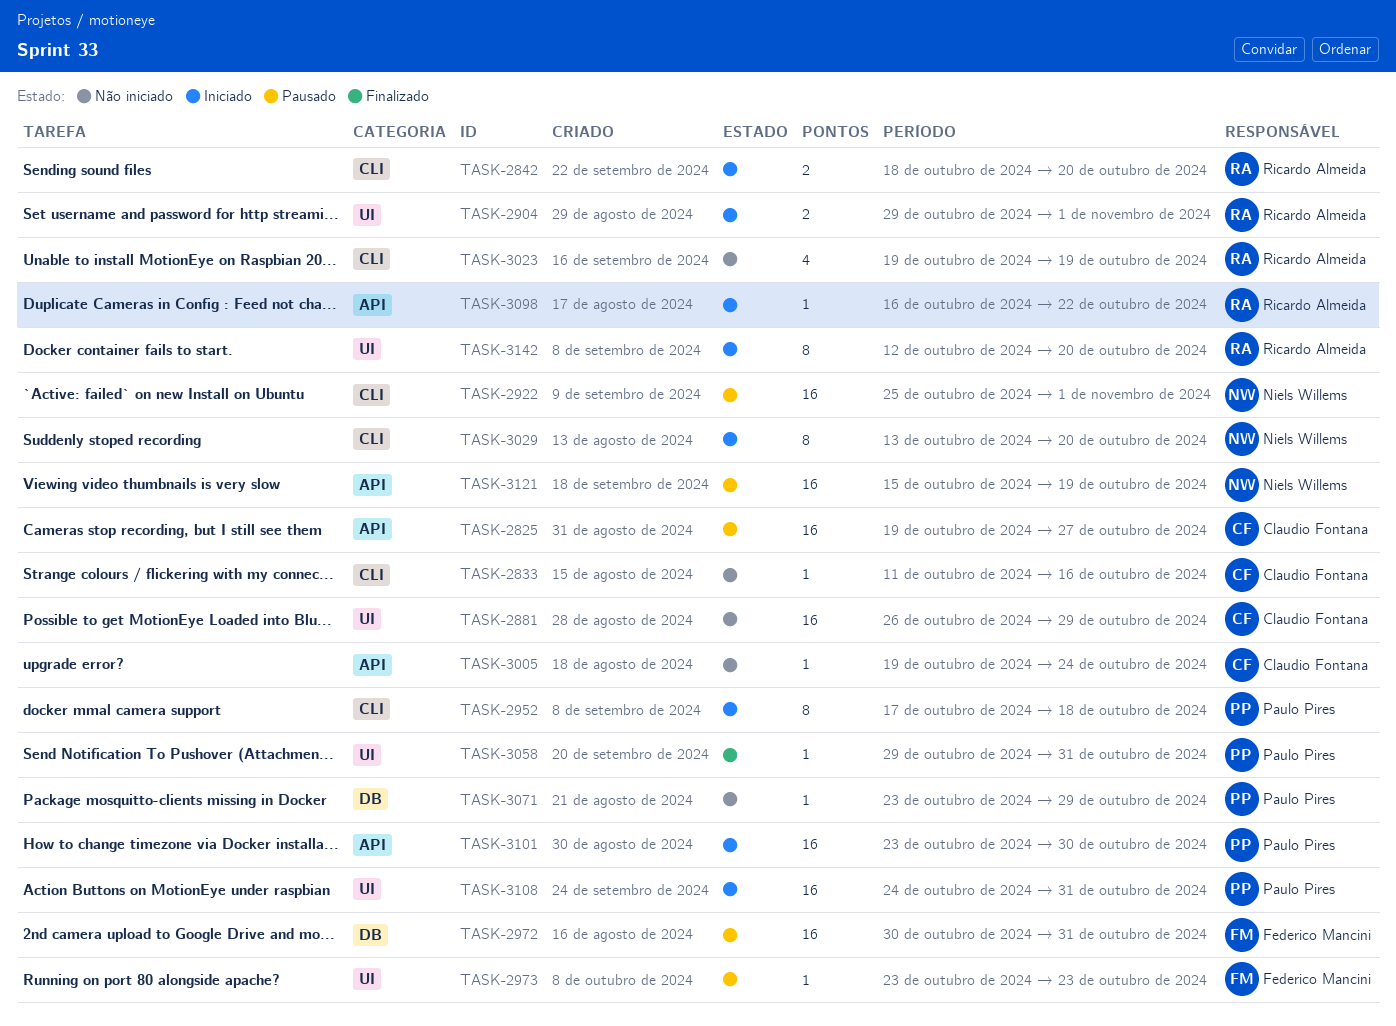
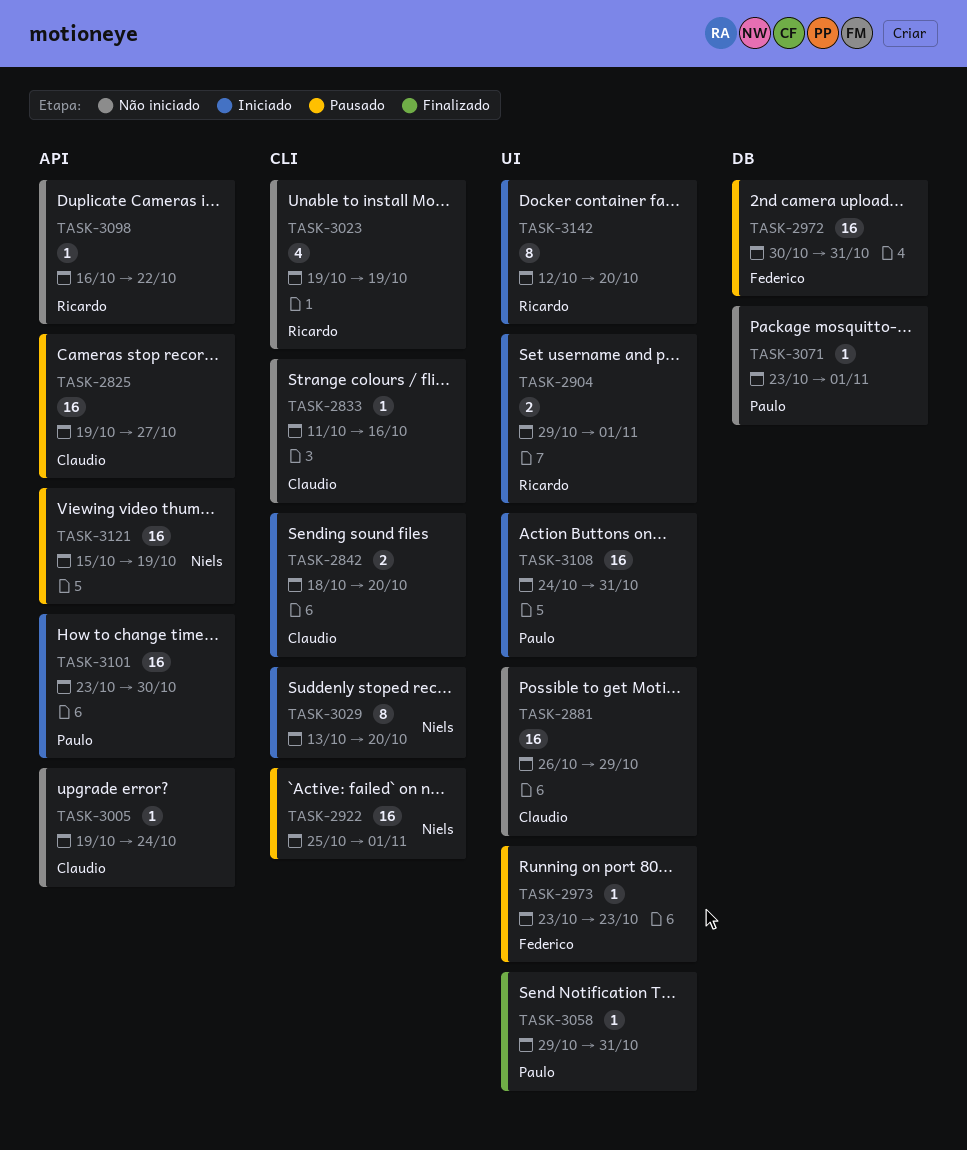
TASK-2842, owner: Ricardo Almeida -> Claudio Fontana
TASK-2952: present -> none
TASK-3071, due: Oct 29 -> Nov 1
TASK-3098, status: Iniciado -> Não iniciado

